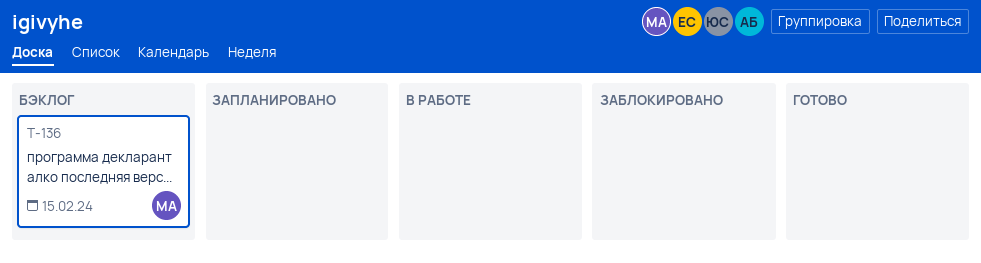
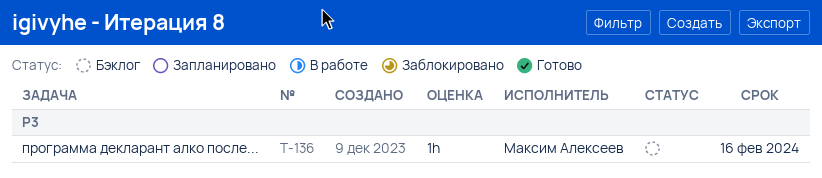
T-136, due: Feb 15 -> Feb 16

